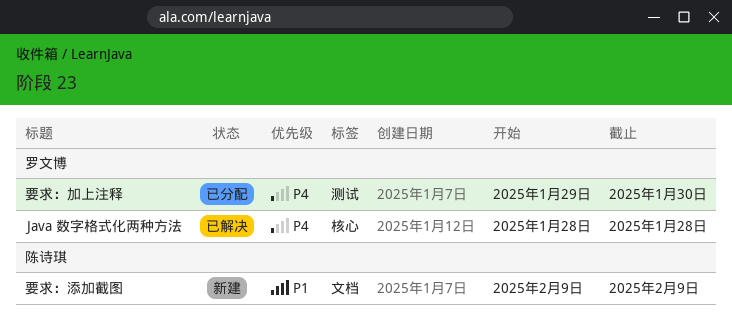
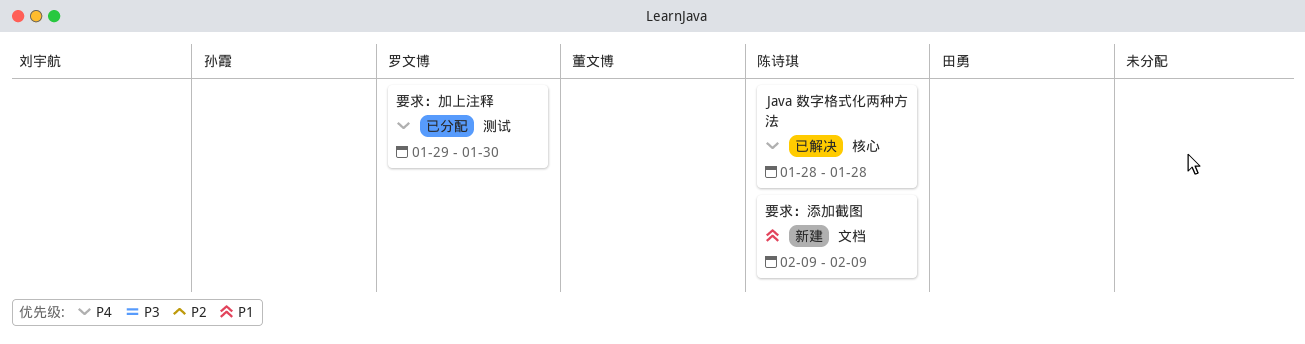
Java 数字格式化两种方法, owner: 罗文博 -> 陈诗琪

